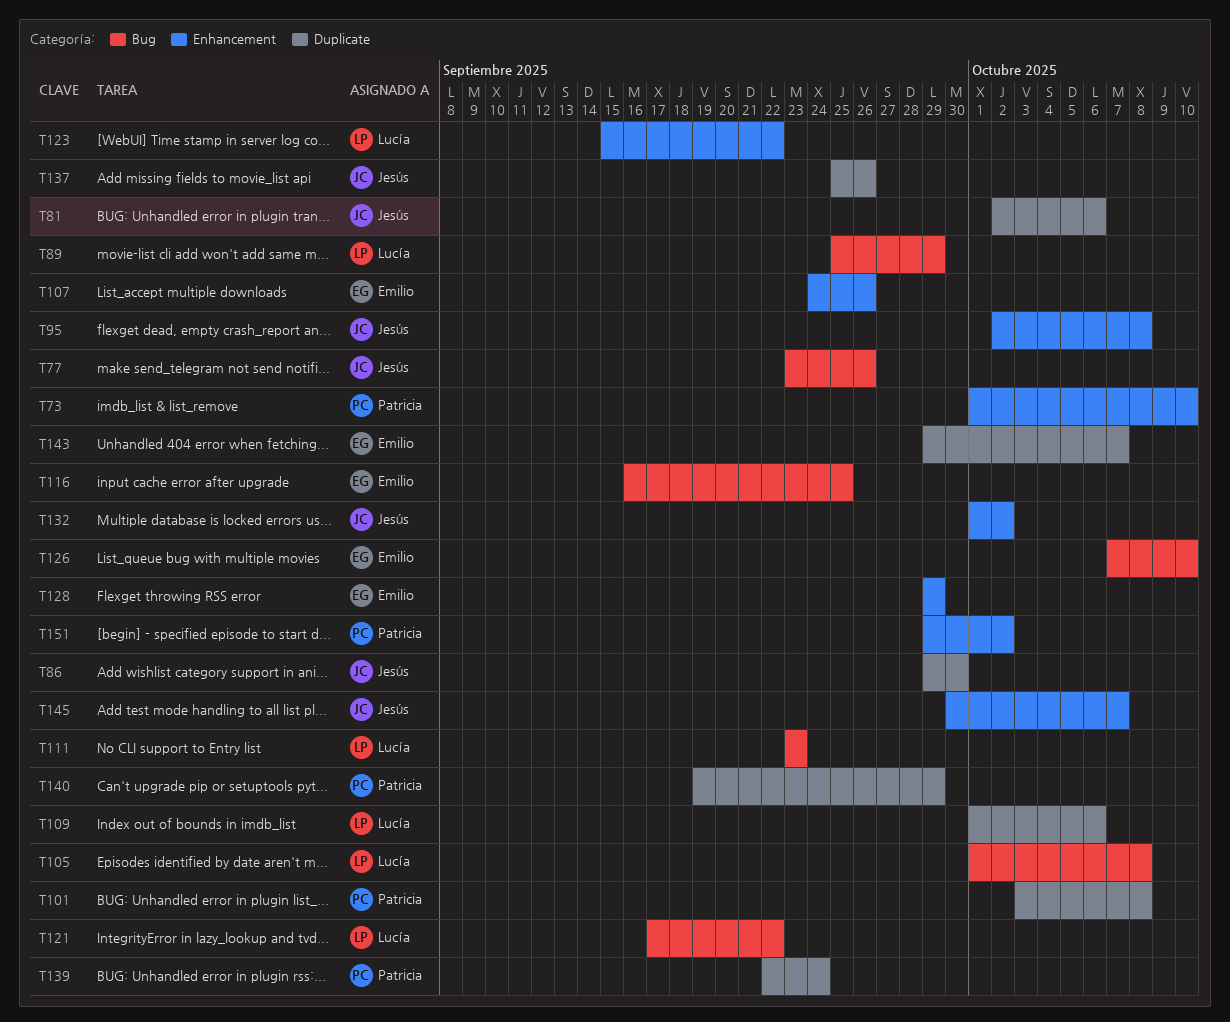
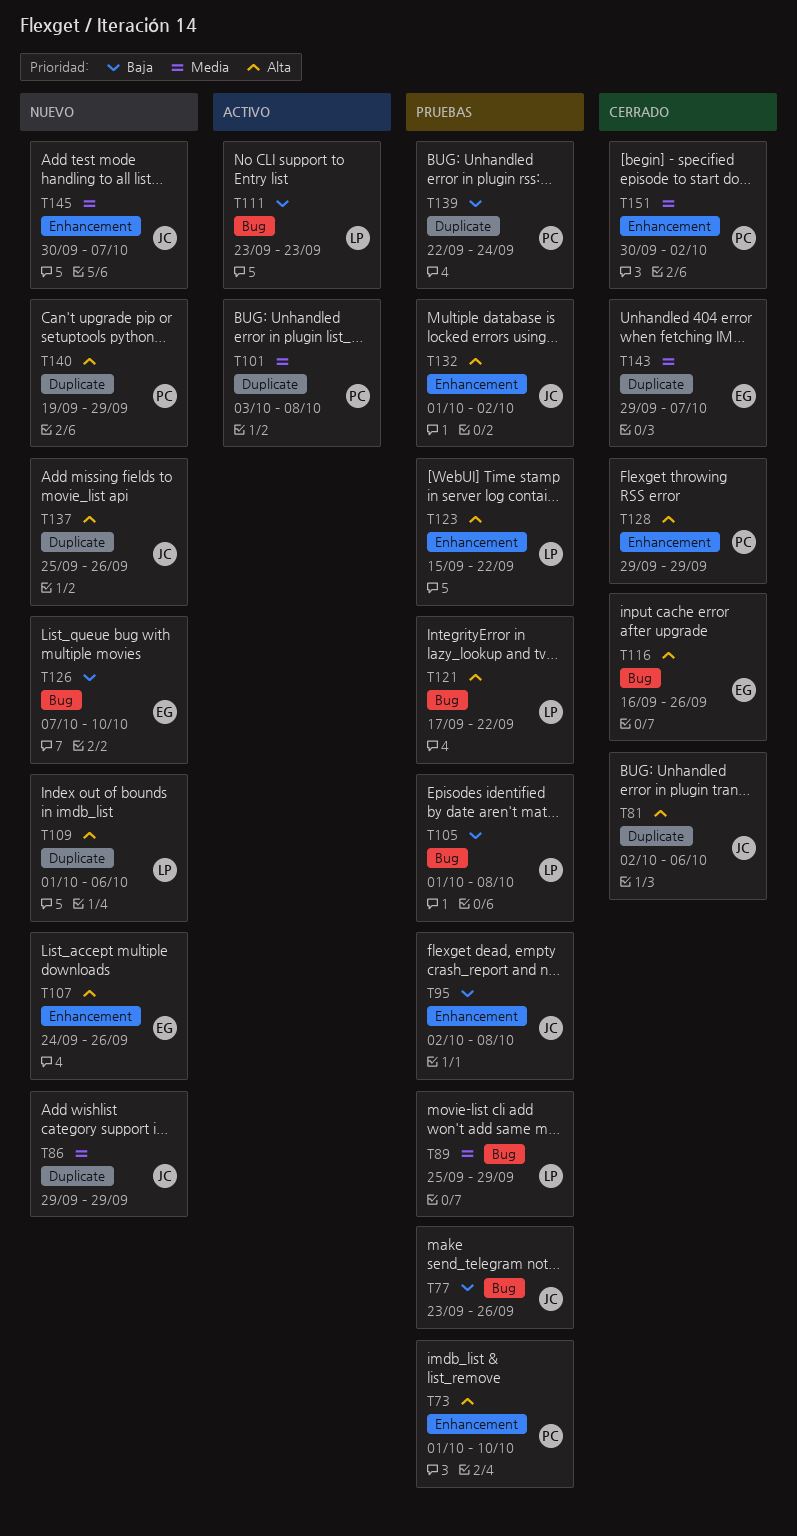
T86, due: Sep 30 -> Sep 29
T116, due: Sep 25 -> Sep 26
T128, owner: Emilio -> Patricia
T151, start: Sep 29 -> Sep 30

